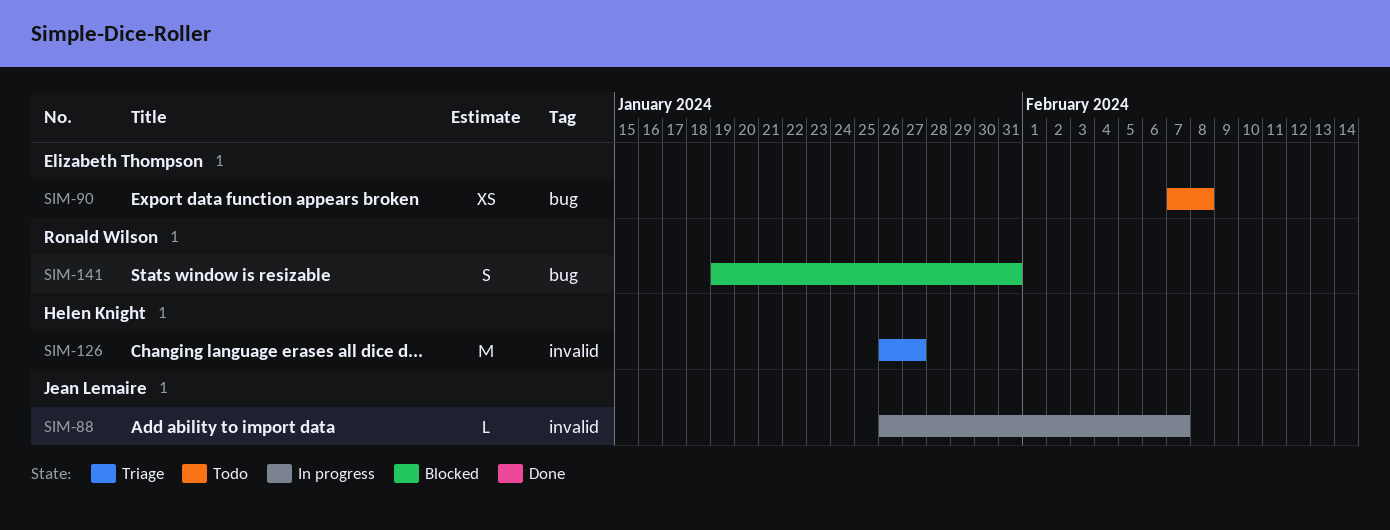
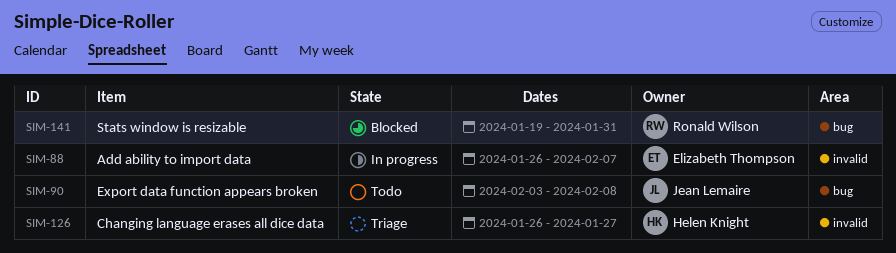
SIM-88, owner: Jean Lemaire -> Elizabeth Thompson
SIM-90, owner: Elizabeth Thompson -> Jean Lemaire
SIM-90, start: Feb 7 -> Feb 3

